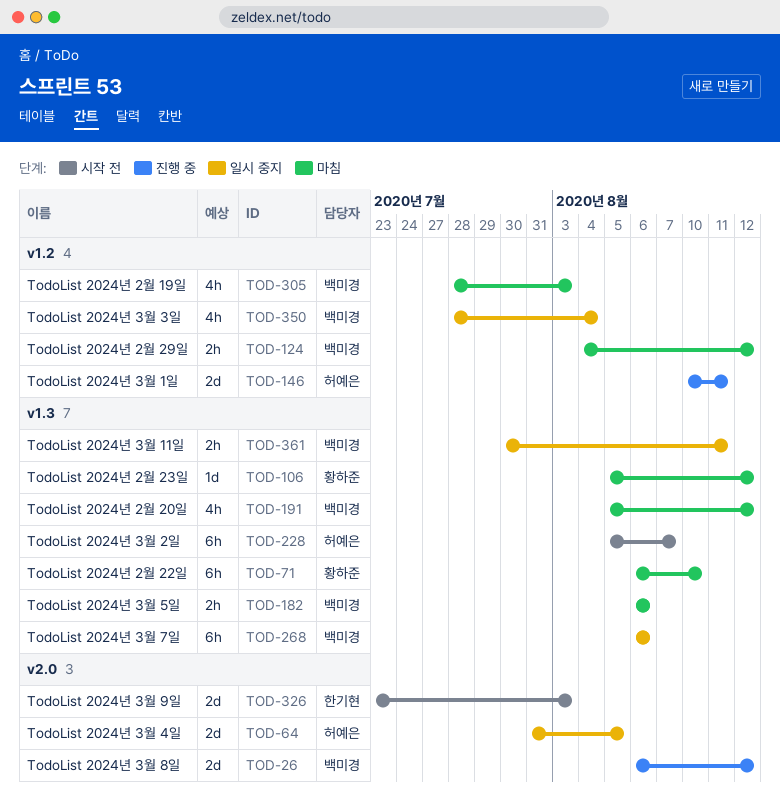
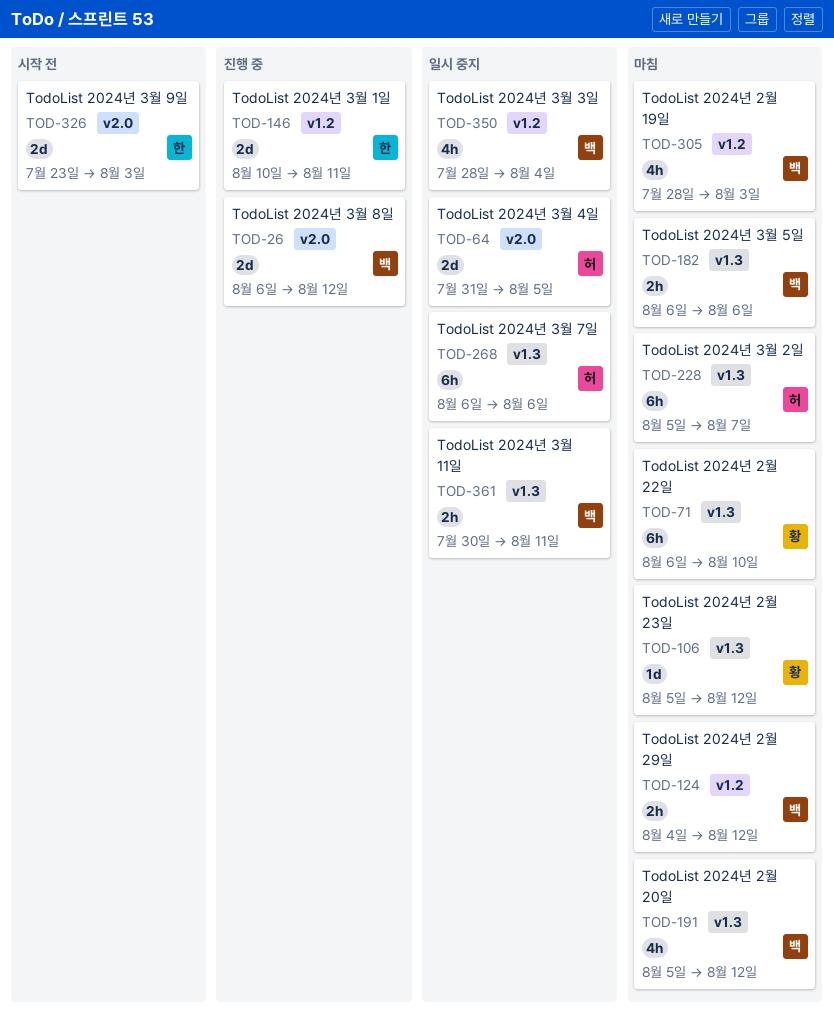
TOD-146, owner: 허예은 -> 한기현
TOD-228, status: 시작 전 -> 마침
TOD-268, owner: 백미경 -> 허예은

